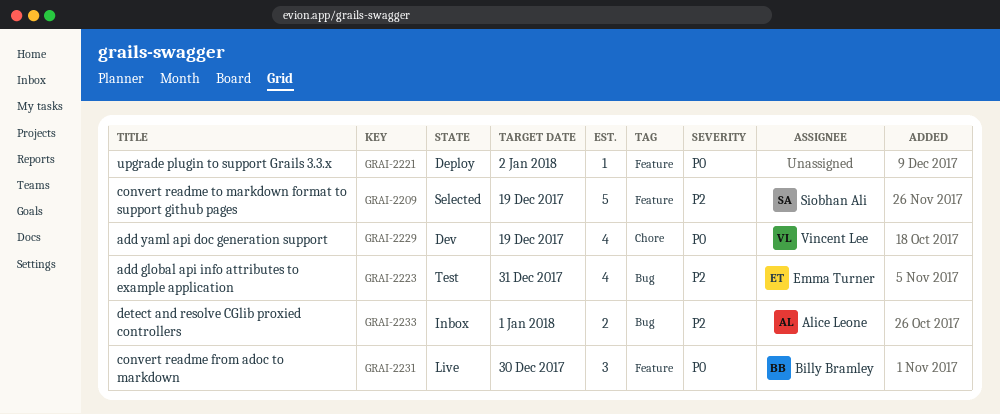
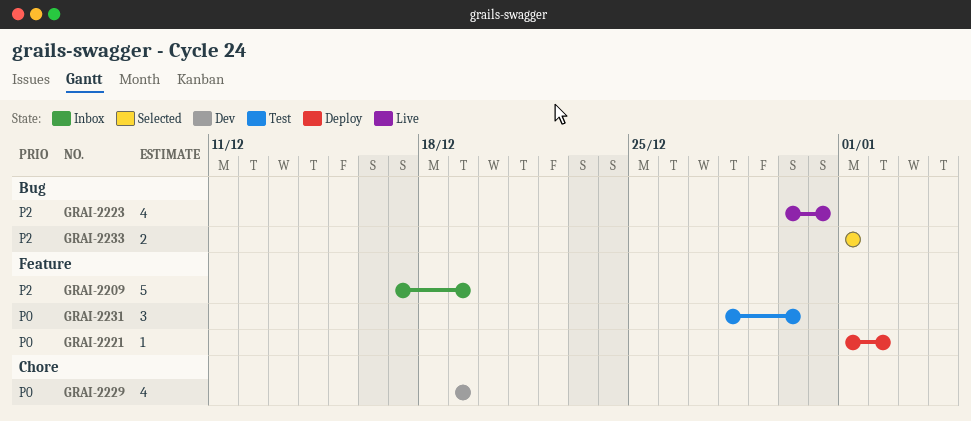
GRAI-2209, status: Selected -> Inbox
GRAI-2223, status: Test -> Live
GRAI-2231, status: Live -> Test
GRAI-2233, status: Inbox -> Selected

